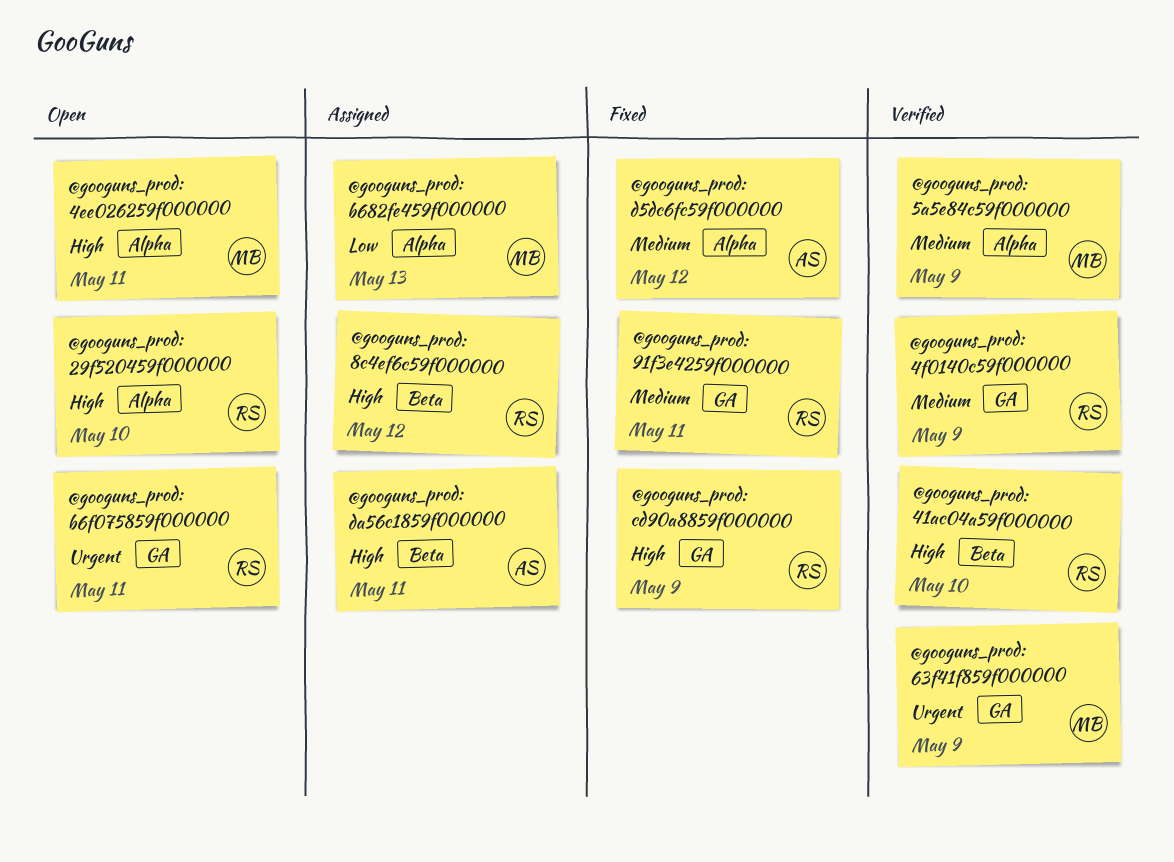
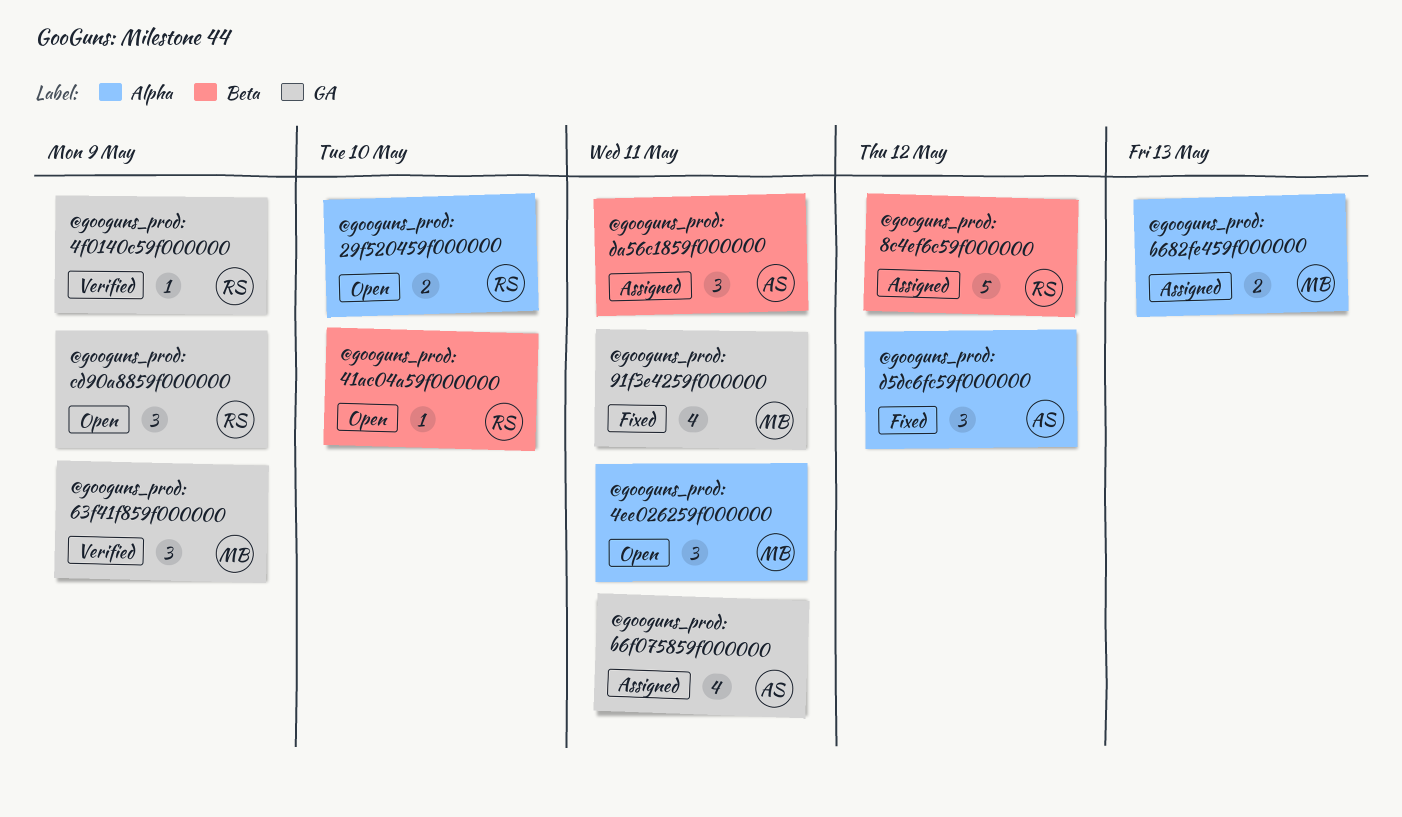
@googuns_prod: 41ac04a59f000000, status: Verified -> Open
@googuns_prod: 5a5e84c59f000000: present -> none
@googuns_prod: 91f3e4259f000000, owner: RS -> MB
@googuns_prod: b6f075859f000000, status: Open -> Assigned
@googuns_prod: b6f075859f000000, owner: RS -> AS
@googuns_prod: cd90a8859f000000, status: Fixed -> Open

